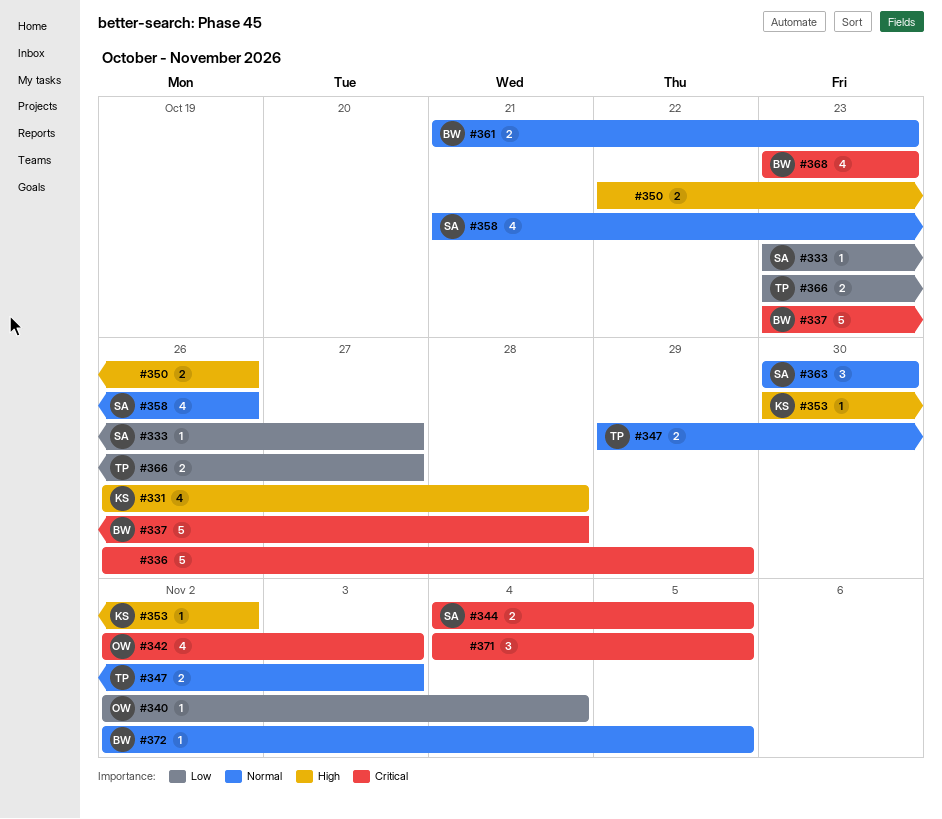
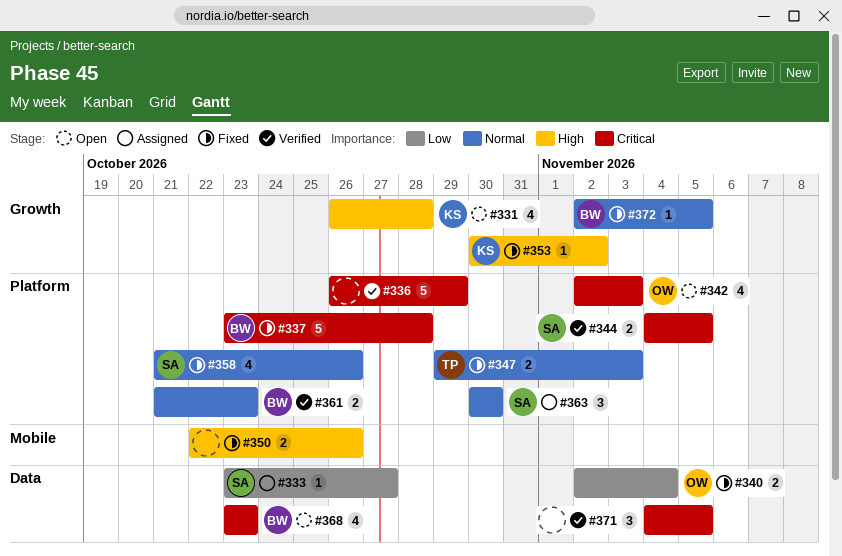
#340, estimate: 1 -> 2
#366: present -> none

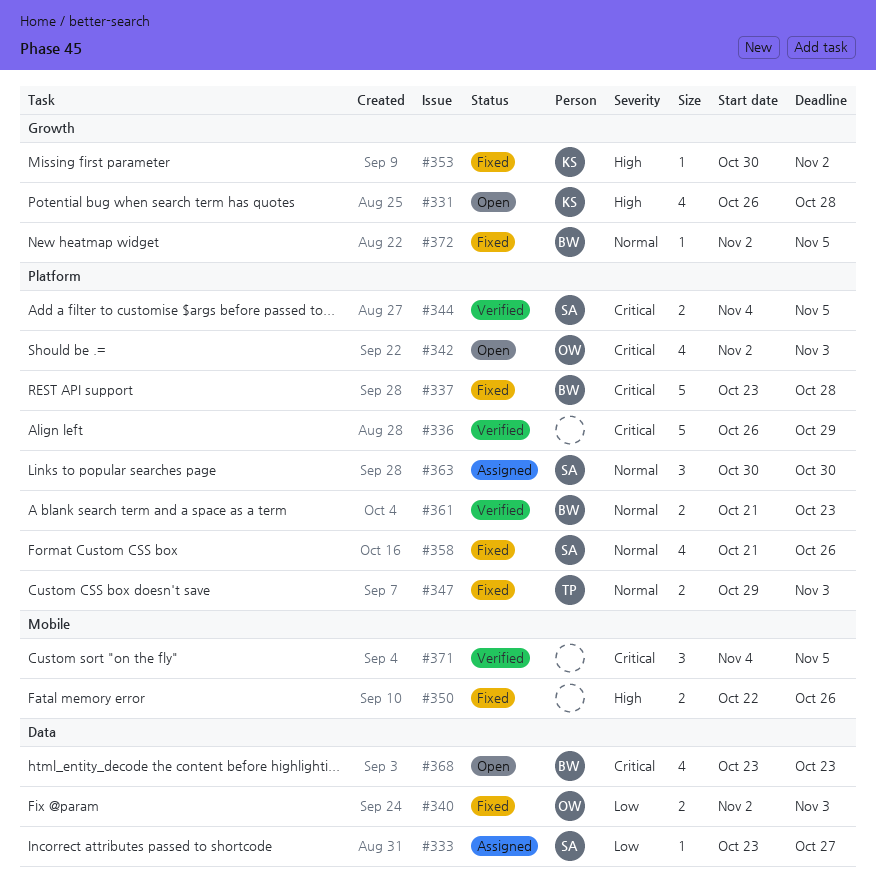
#340, due: Nov 4 -> Nov 3
#371, label: Data -> Mobile

